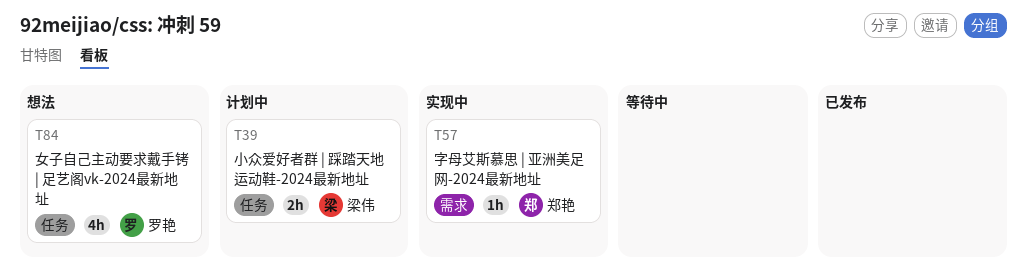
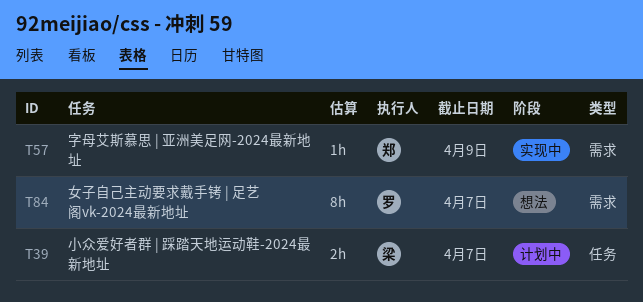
T84, label: 任务 -> 需求
T84, estimate: 4h -> 8h

